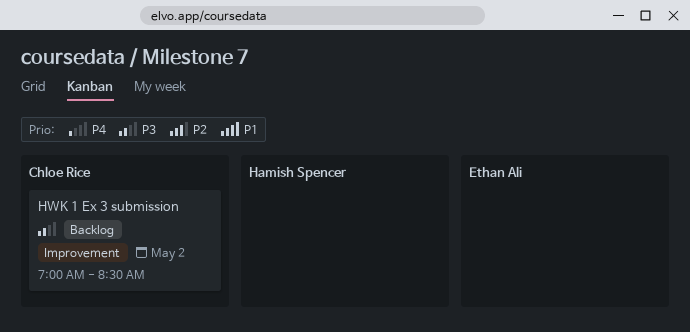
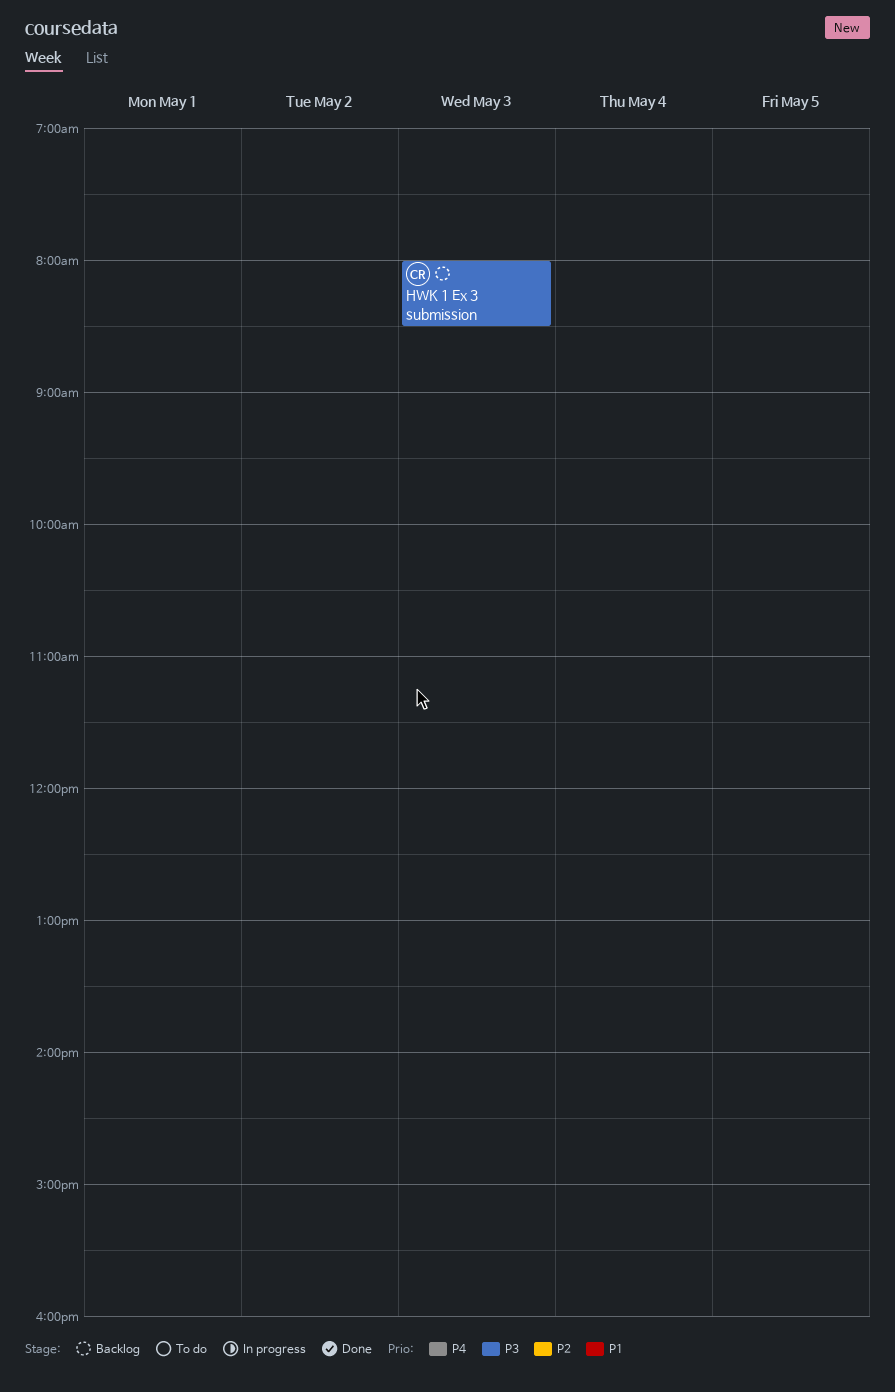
HWK 1 Ex 3 submission, day: May 2 -> May 3
HWK 1 Ex 3 submission, begins: 07:00 -> 08:00

